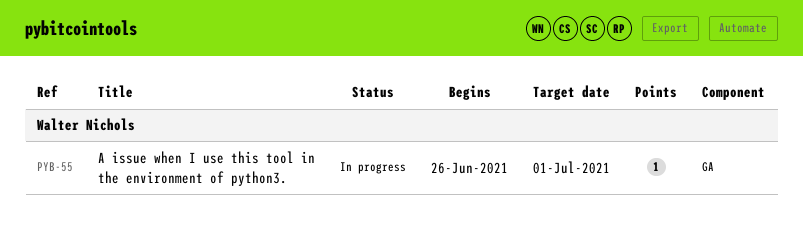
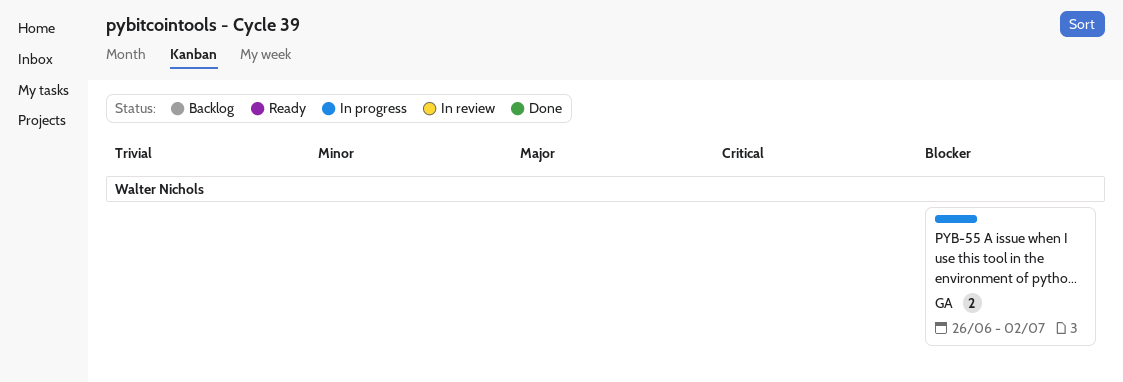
PYB-55, estimate: 1 -> 2
PYB-55, due: Jul 1 -> Jul 2

